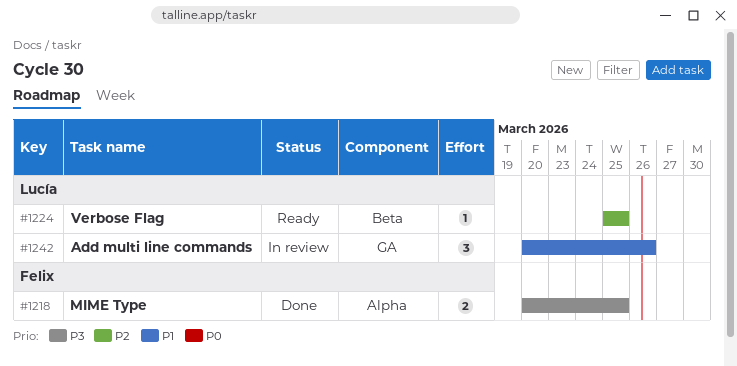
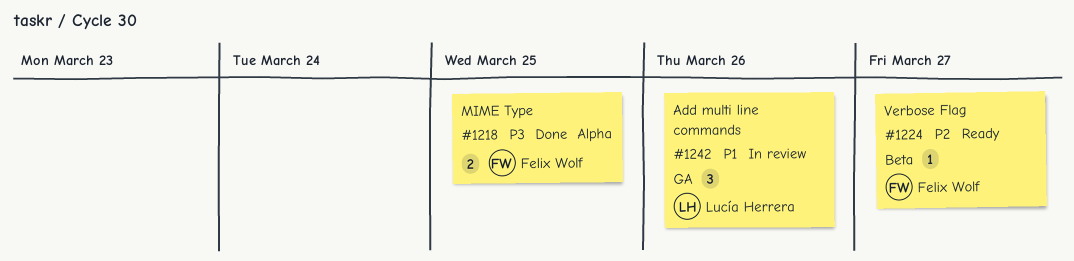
#1224, owner: Lucía Herrera -> Felix Wolf
#1224, due: Mar 25 -> Mar 27

